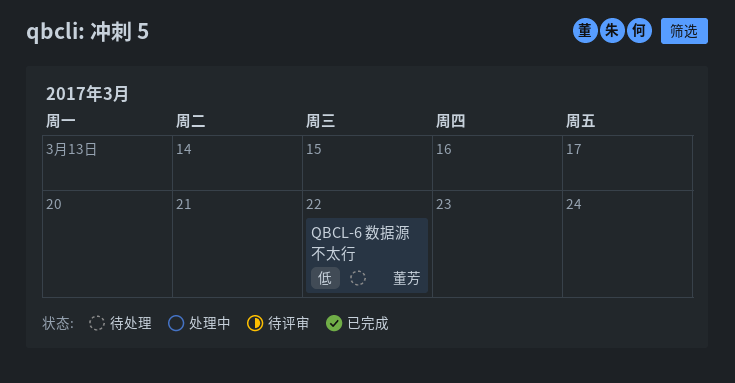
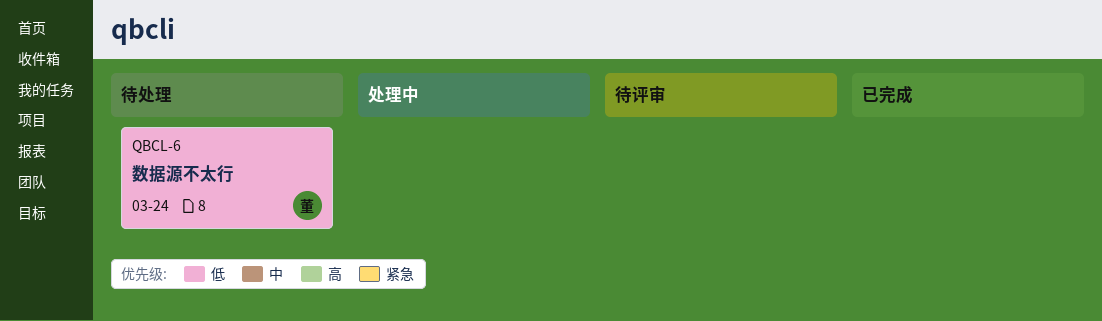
QBCL-6, due: Mar 22 -> Mar 24

